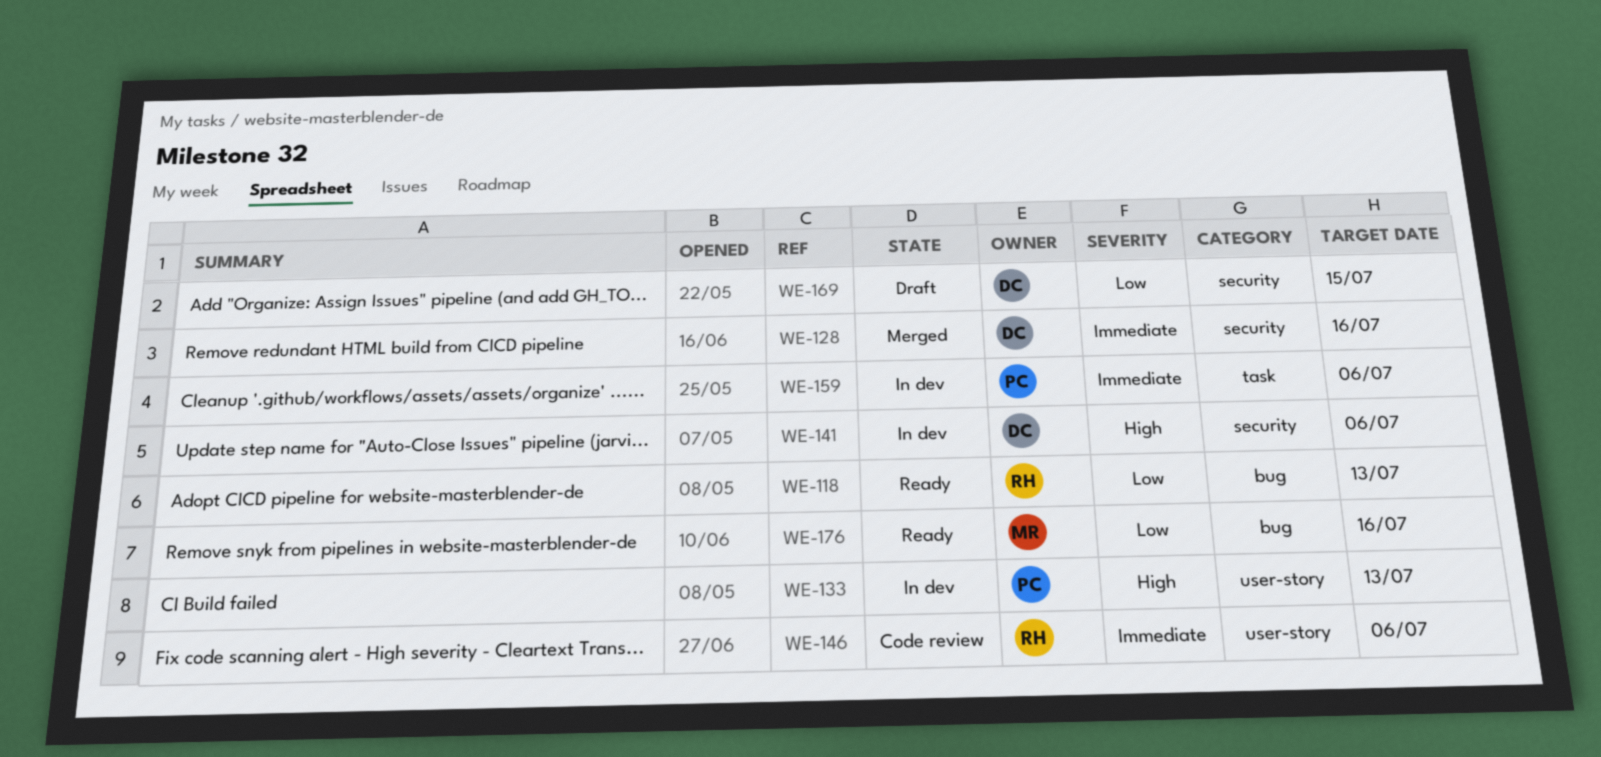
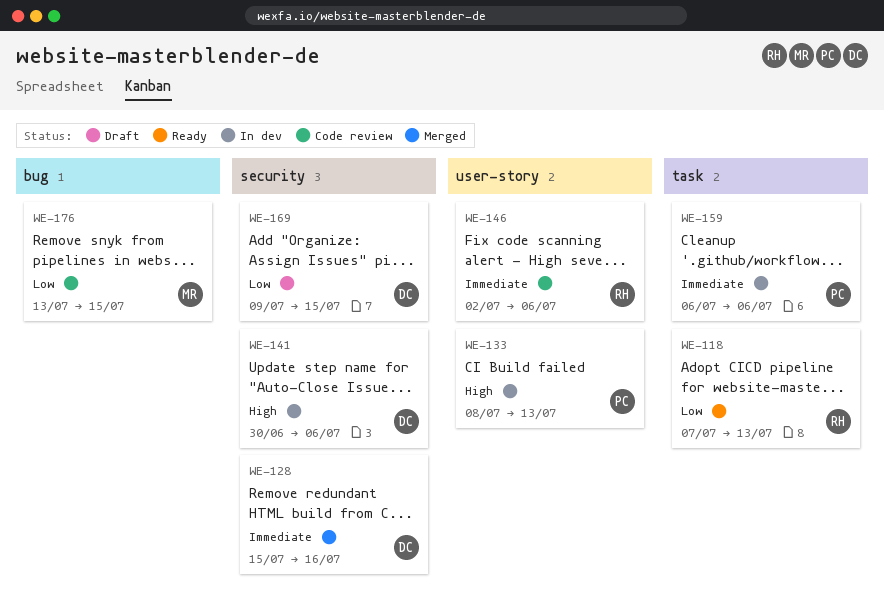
WE-118, label: bug -> task
WE-176, status: Ready -> Code review
WE-176, due: Jul 16 -> Jul 15

